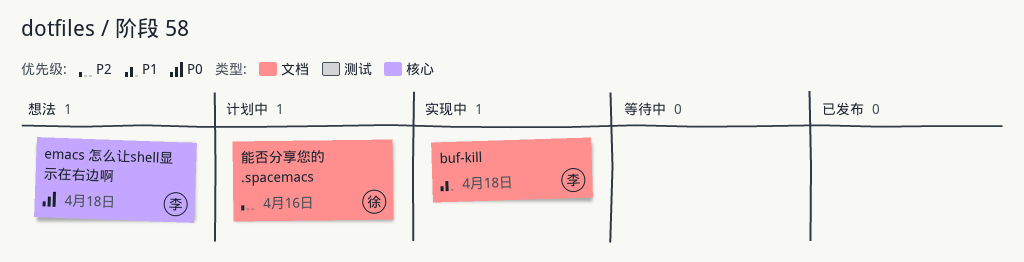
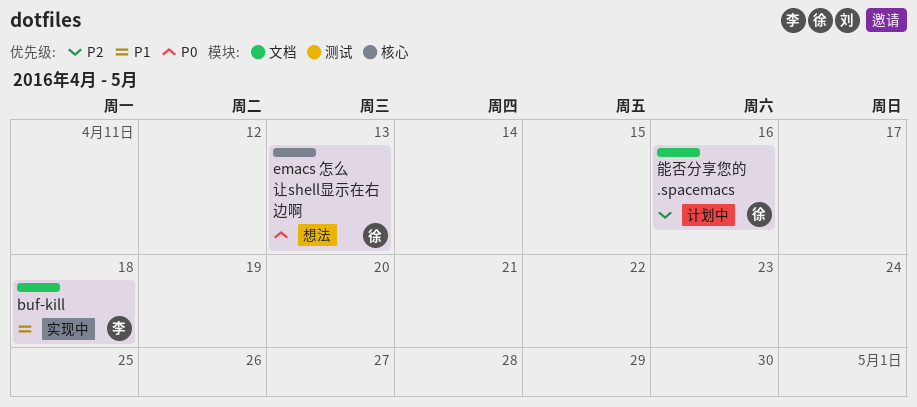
emacs 怎么让shell显示在右边啊, owner: 李 -> 徐
emacs 怎么让shell显示在右边啊, due: Apr 18 -> Apr 13

